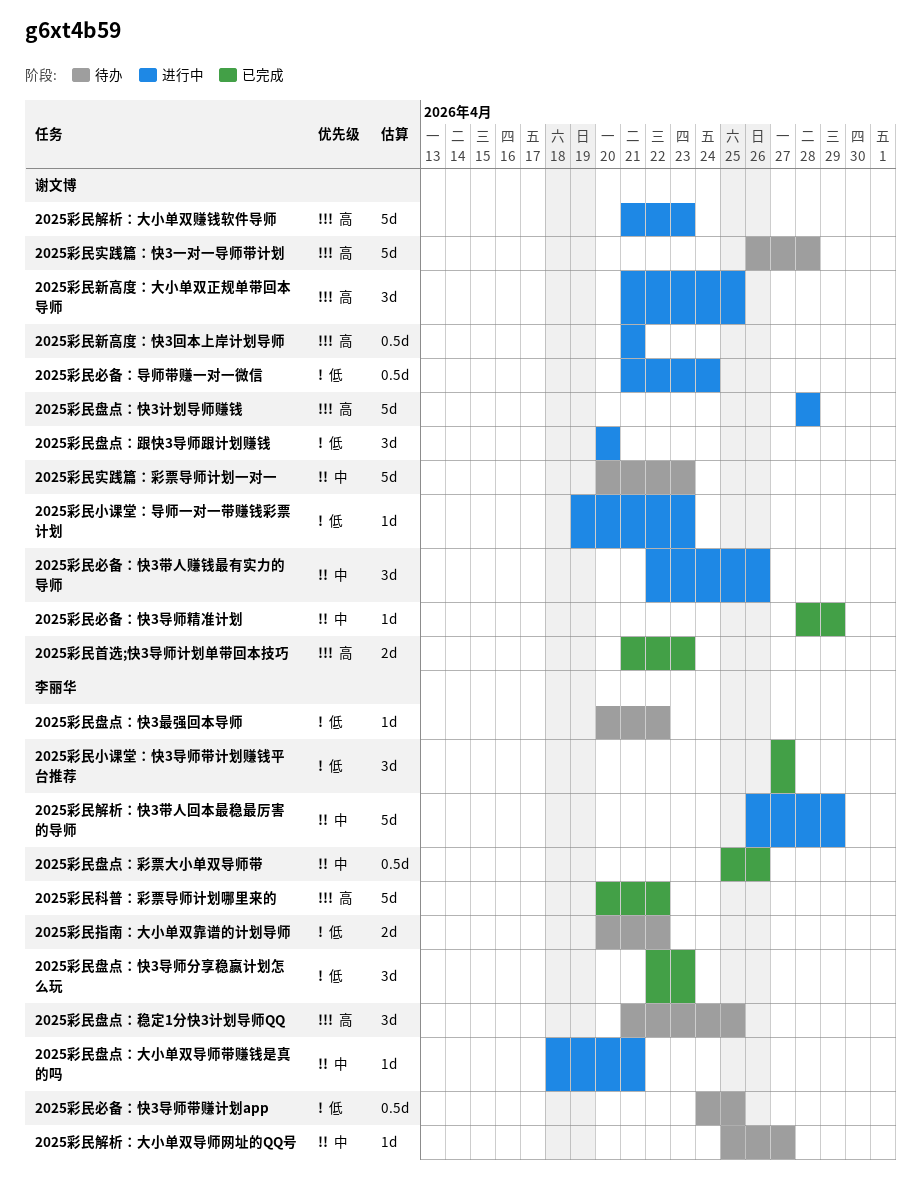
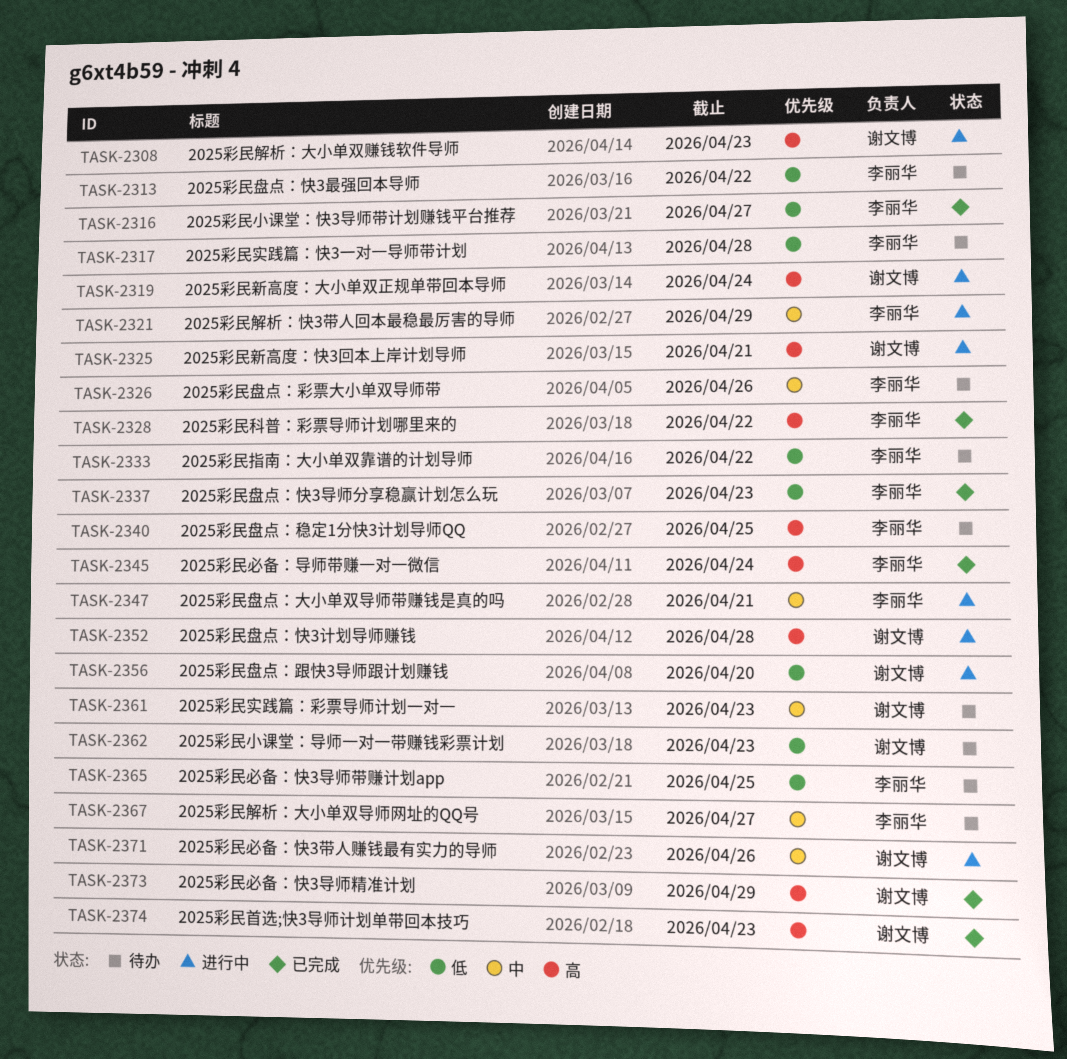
2025彩民实践篇：快3一对一导师带计划, owner: 谢文博 -> 李丽华
2025彩民实践篇：快3一对一导师带计划, priority: 高 -> 低
2025彩民小课堂：导师一对一带赚钱彩票计划, status: 进行中 -> 待办
2025彩民必备：导师带赚一对一微信, status: 进行中 -> 已完成
2025彩民必备：导师带赚一对一微信, owner: 谢文博 -> 李丽华
2025彩民必备：导师带赚一对一微信, priority: 低 -> 高
2025彩民必备：快3导师精准计划, priority: 中 -> 高
2025彩民新高度：大小单双正规单带回本导师, due: Apr 25 -> Apr 24
2025彩民盘点：彩票大小单双导师带, status: 已完成 -> 待办

